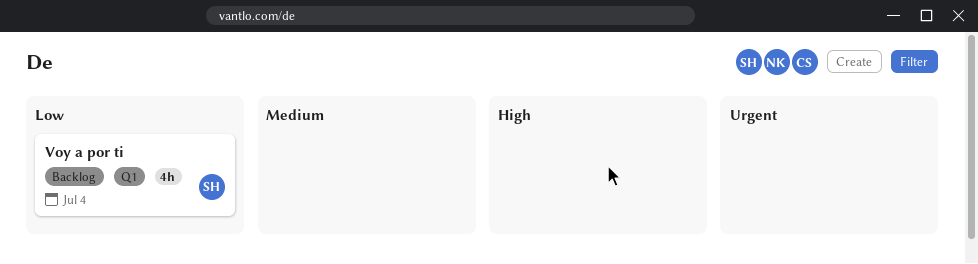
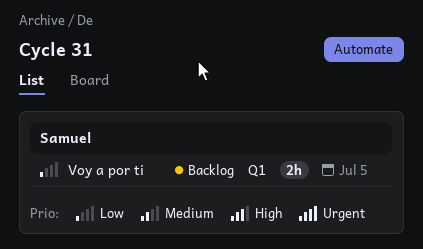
Voy a por ti, estimate: 4h -> 2h
Voy a por ti, due: Jul 4 -> Jul 5

